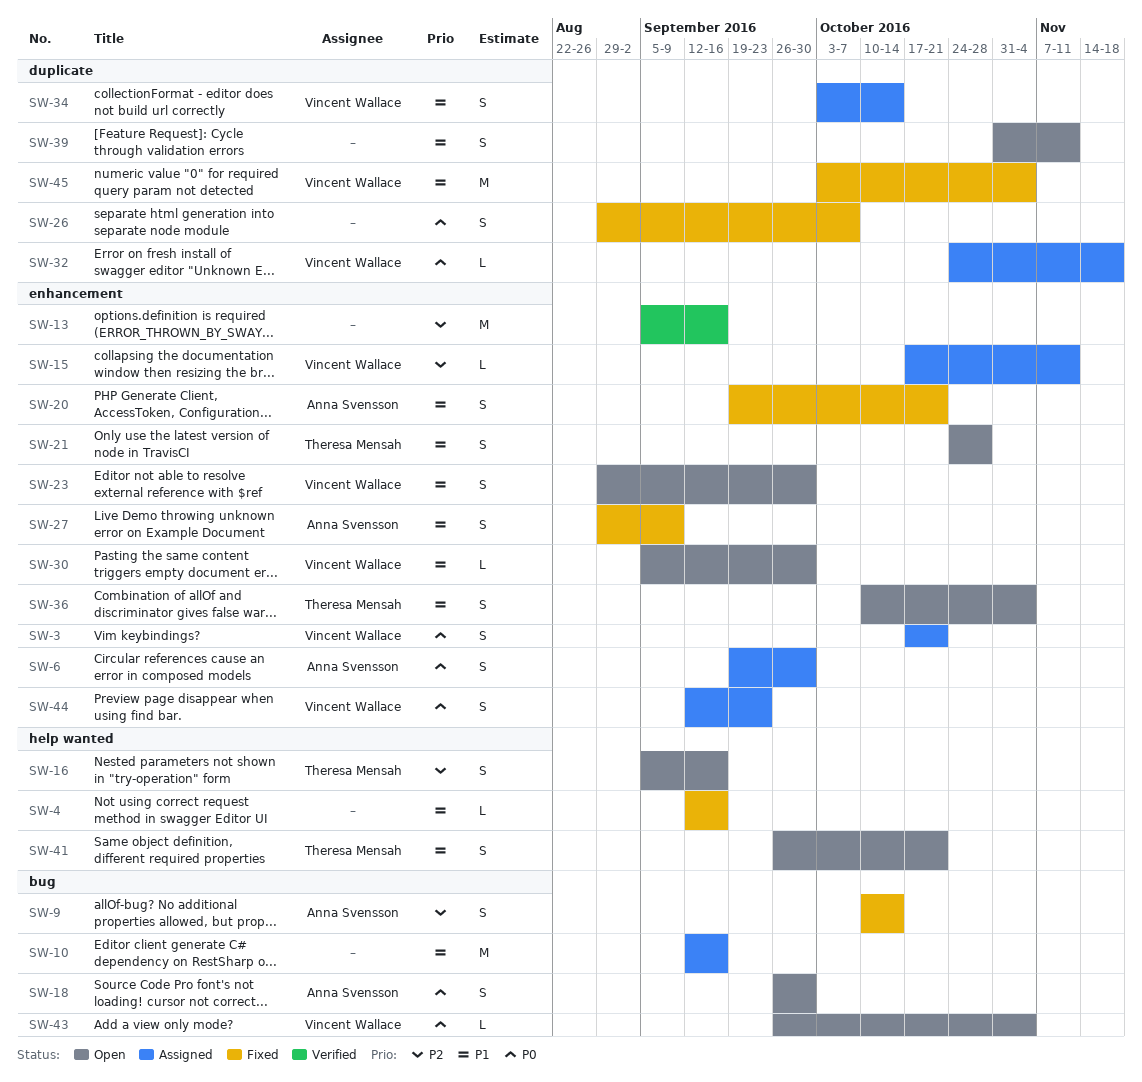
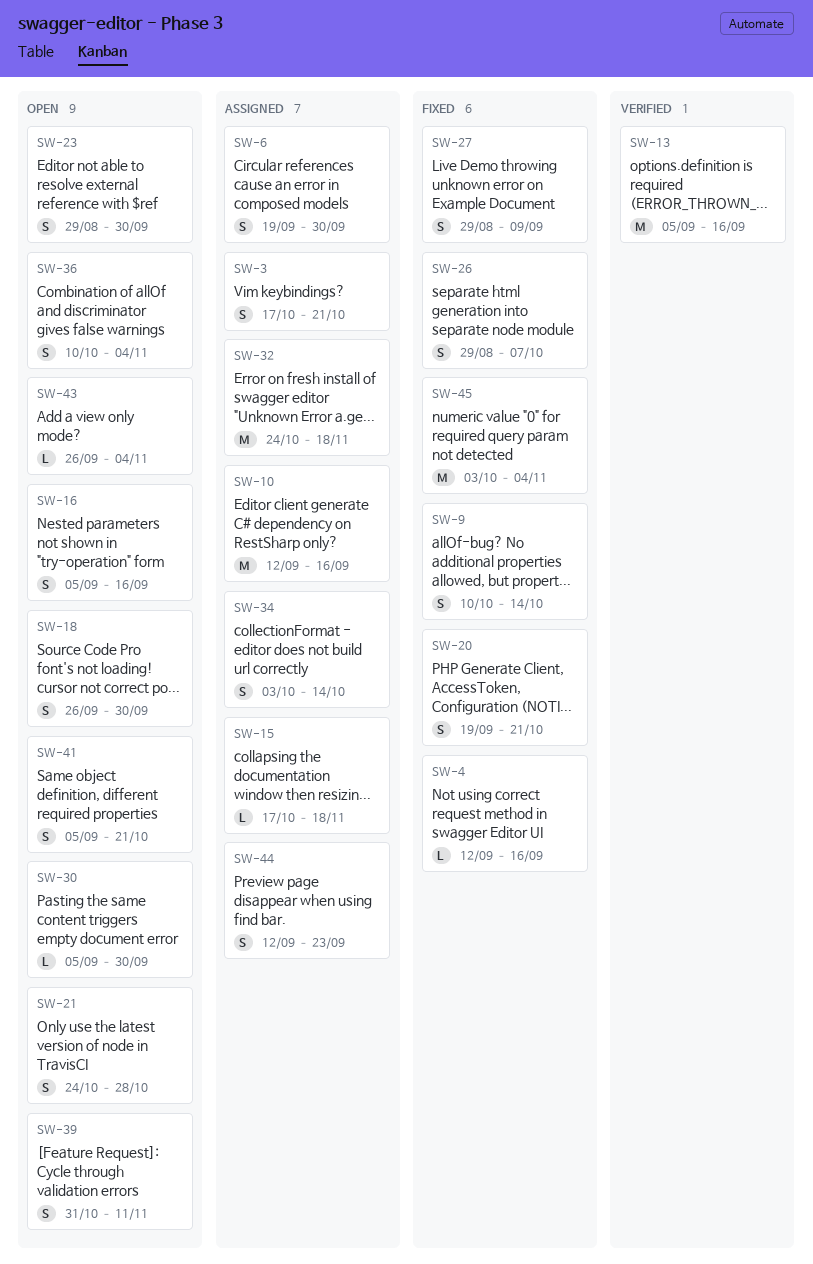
SW-15, due: Nov 11 -> Nov 18
SW-32, estimate: L -> M
SW-41, start: Sep 26 -> Sep 5

